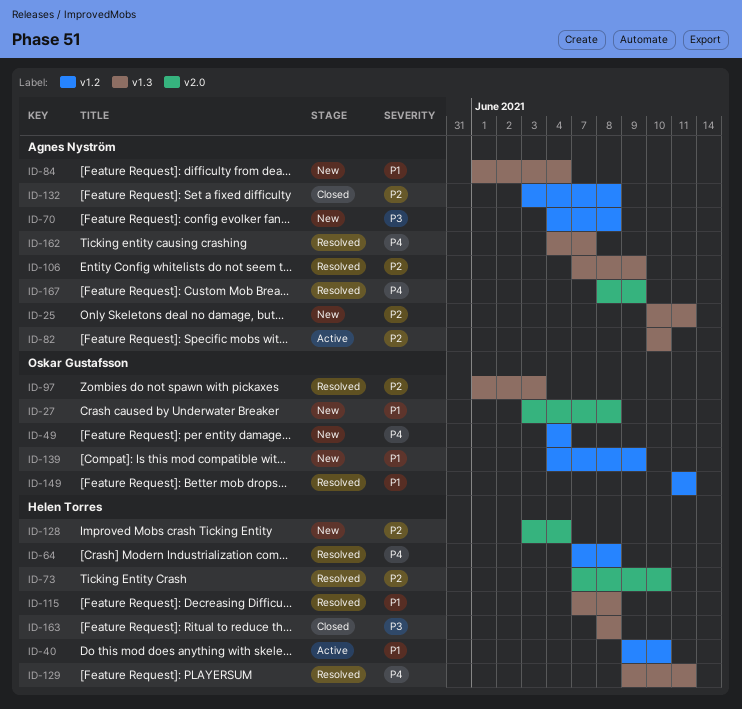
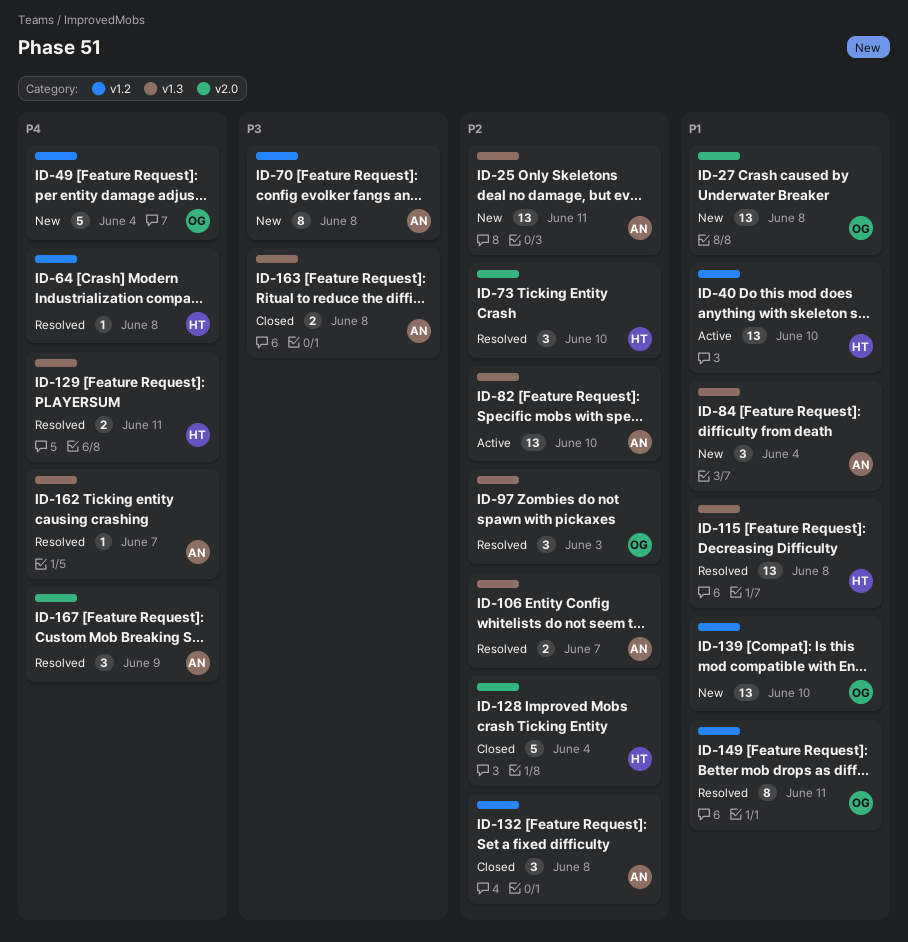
ID-106, due: Jun 9 -> Jun 7
ID-128, status: New -> Closed
ID-139, due: Jun 9 -> Jun 10
ID-163, owner: Helen Torres -> Agnes Nyström

